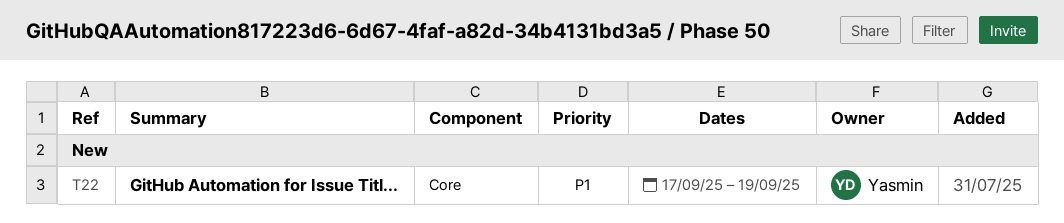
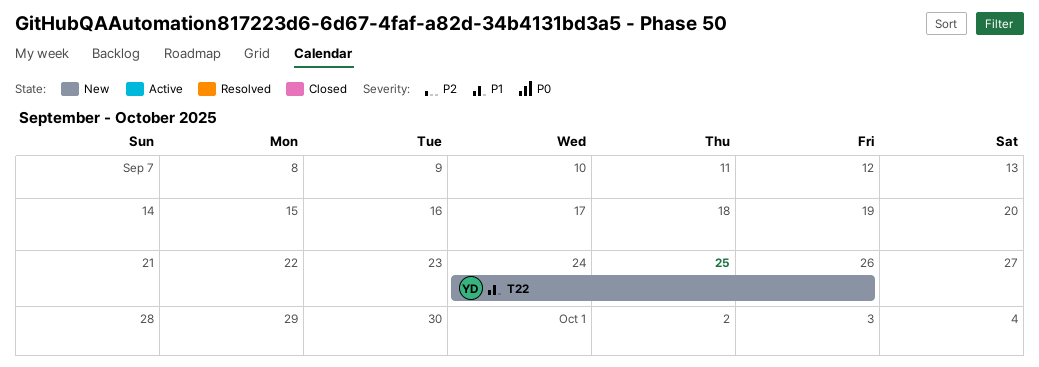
T22, start: Sep 17 -> Sep 24
T22, due: Sep 19 -> Sep 26

